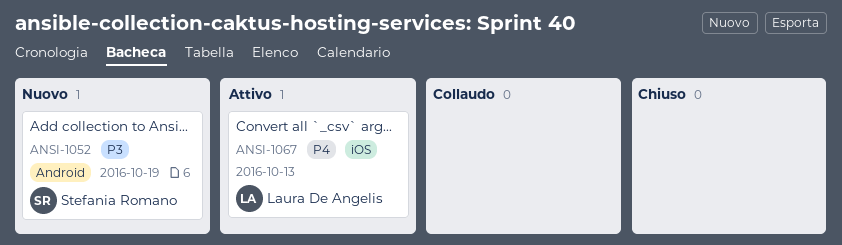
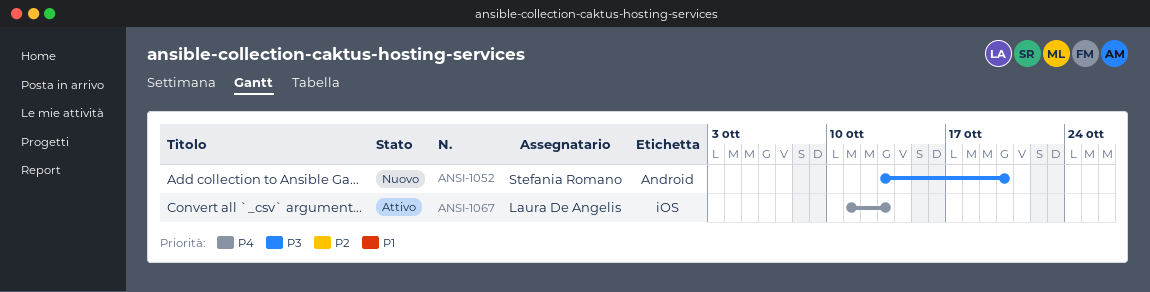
ANSI-1052, due: Oct 19 -> Oct 20

